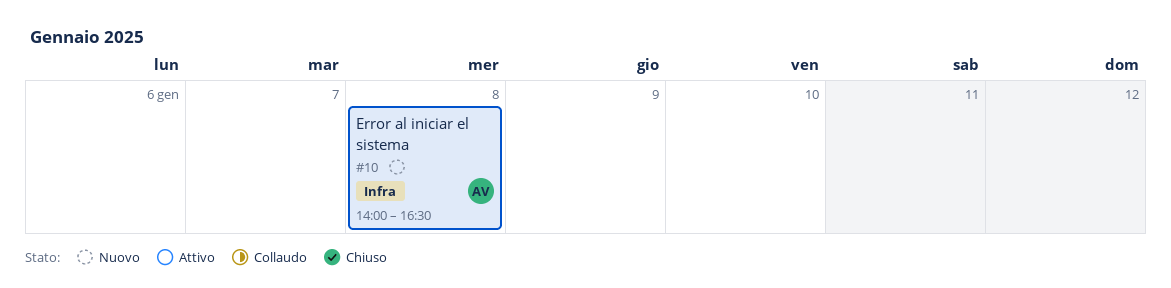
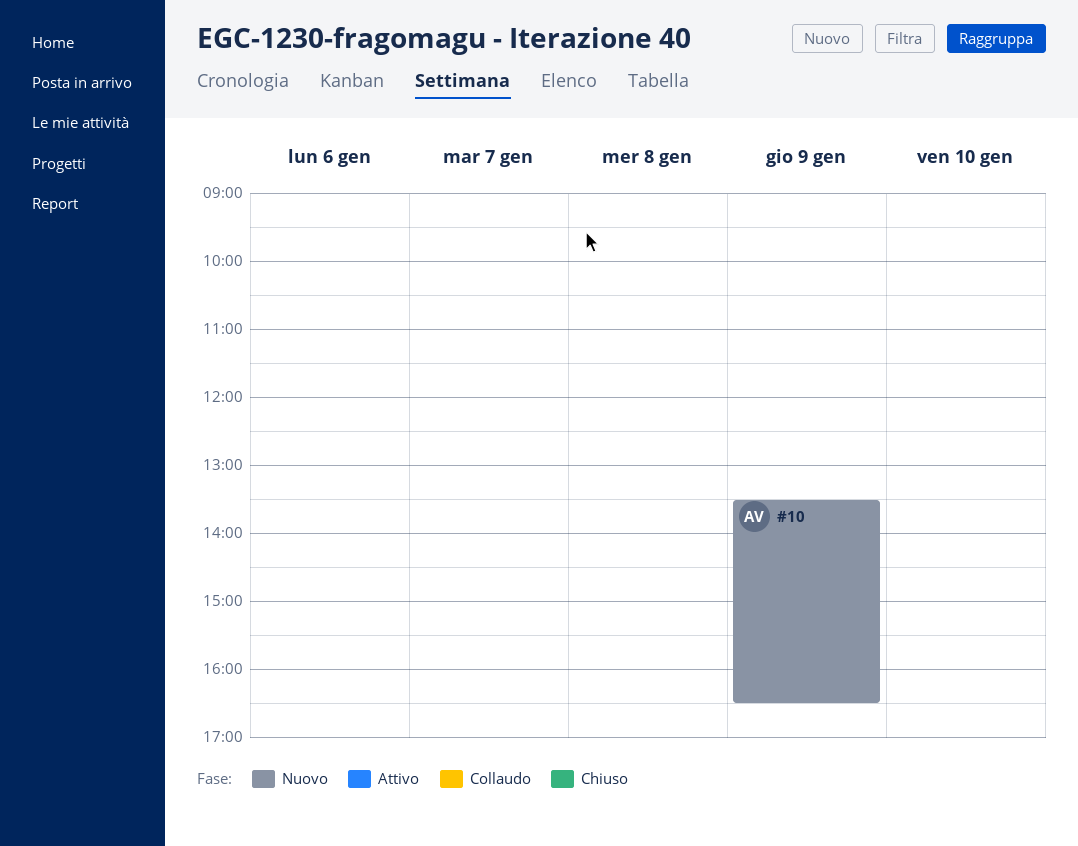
#10, day: Jan 8 -> Jan 9
#10, begins: 14:00 -> 13:30

